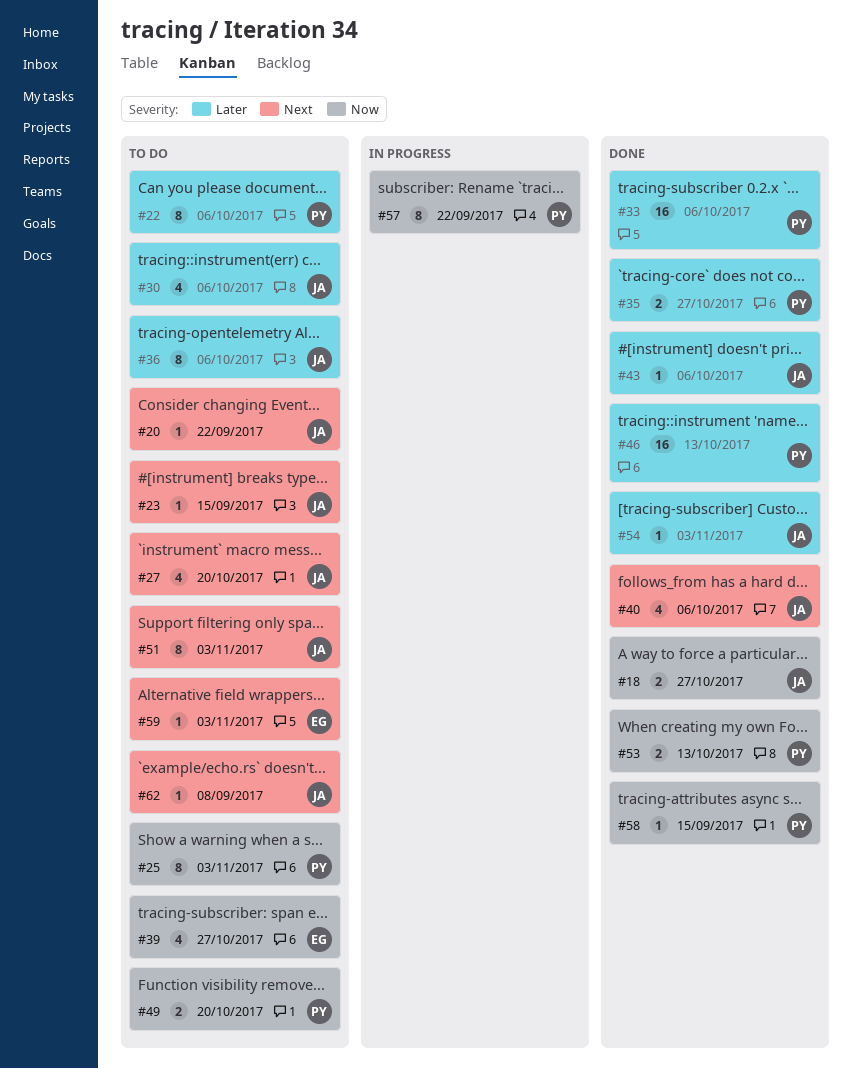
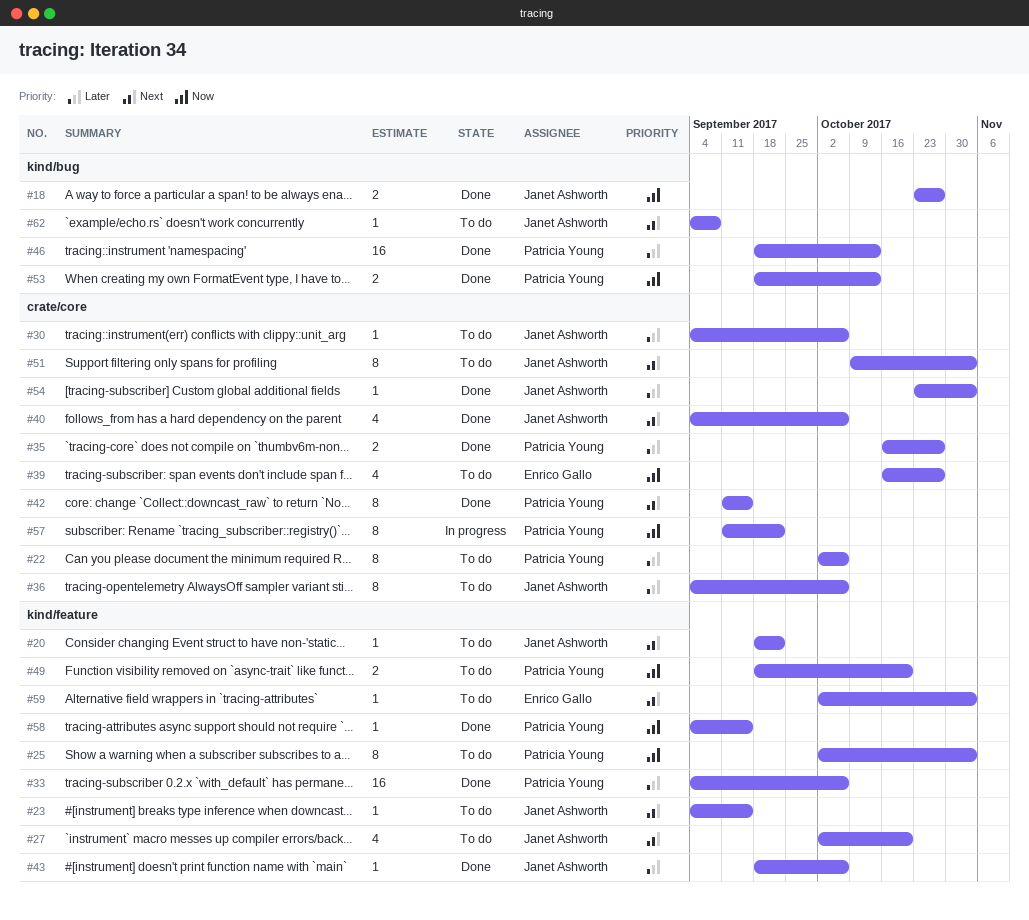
#30, estimate: 4 -> 1
#42: none -> present

